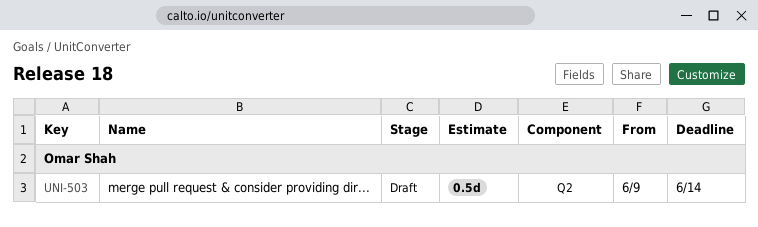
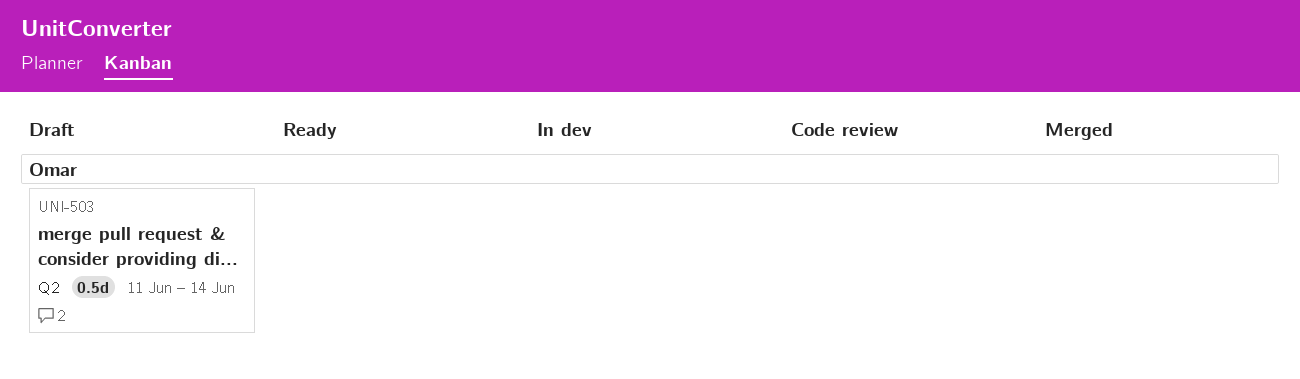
UNI-503, start: Jun 9 -> Jun 11

